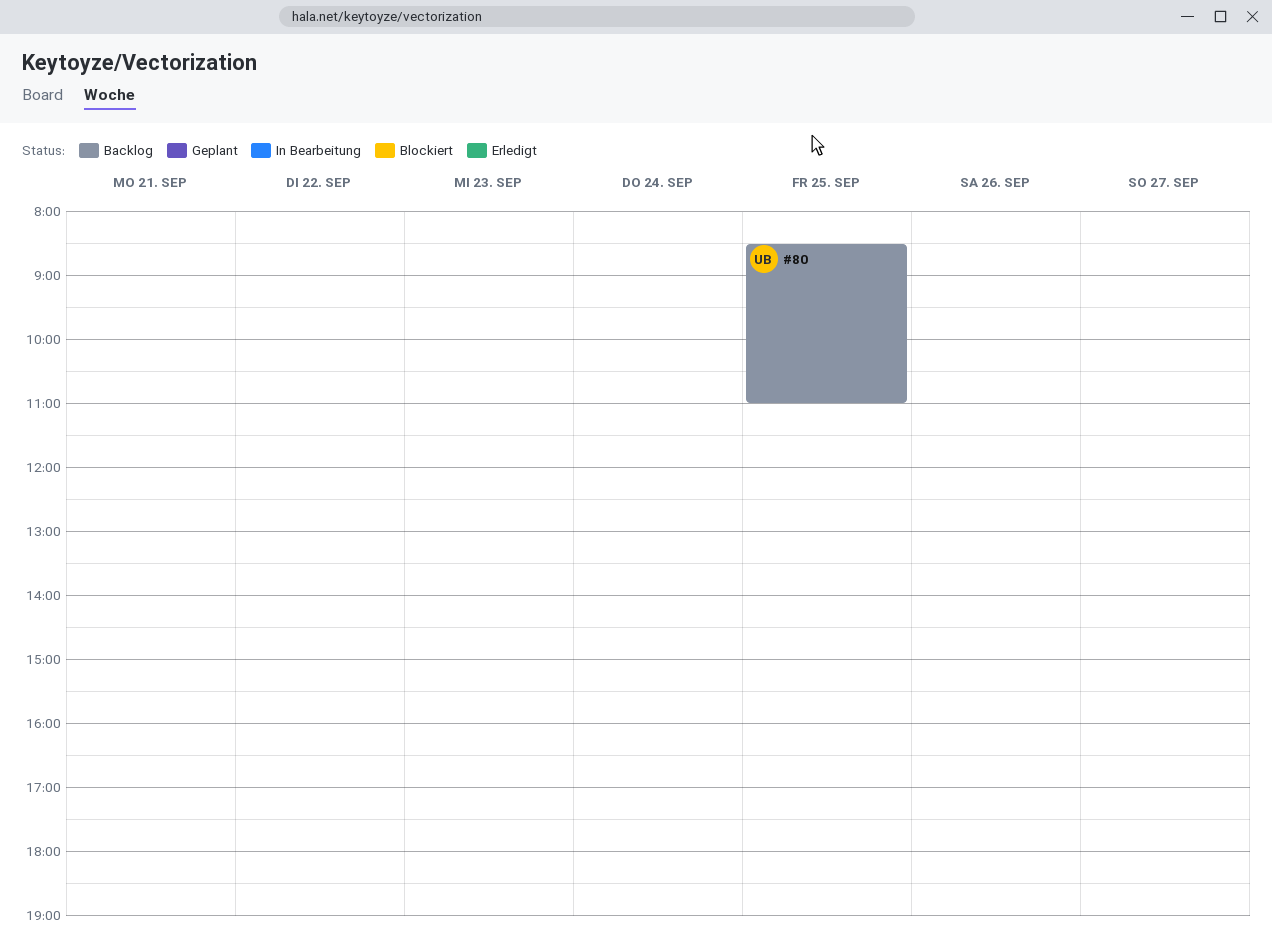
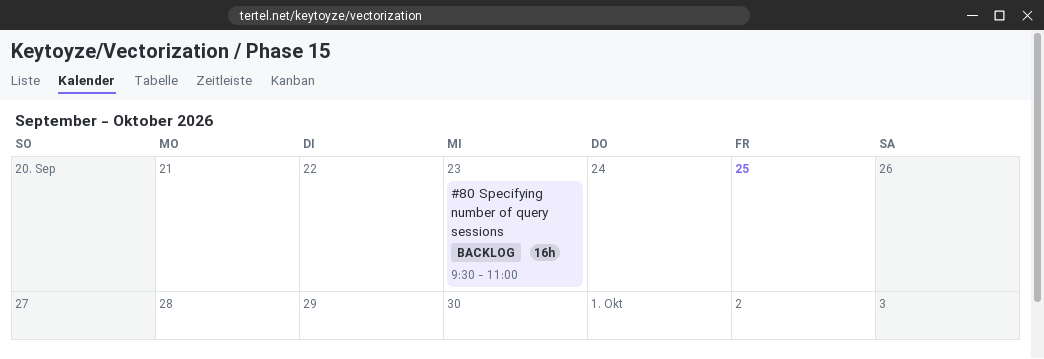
#80, day: Sep 25 -> Sep 23
#80, begins: 08:30 -> 09:30

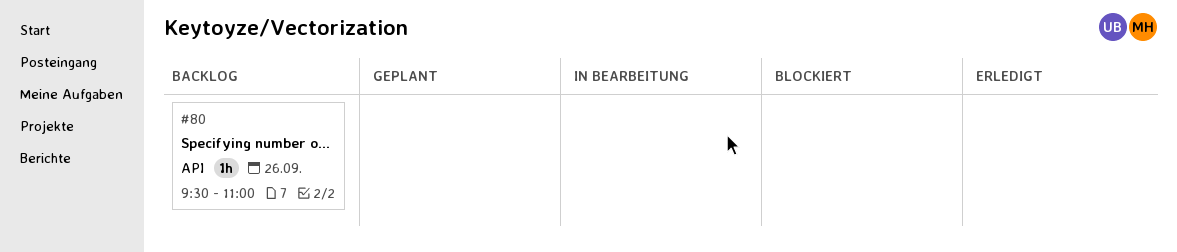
#80, estimate: 16h -> 1h
#80, day: Sep 23 -> Sep 26

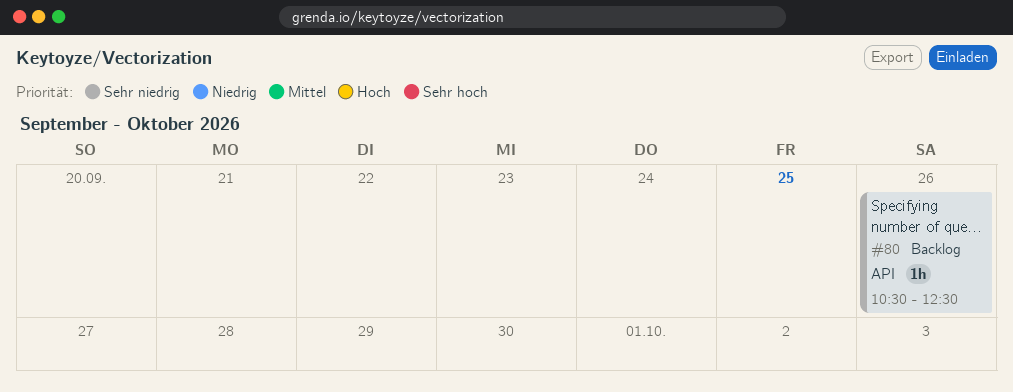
#80, begins: 09:30 -> 10:30
#80, ends: 11:00 -> 12:30

